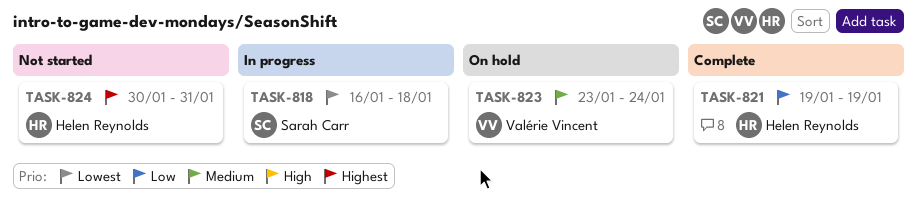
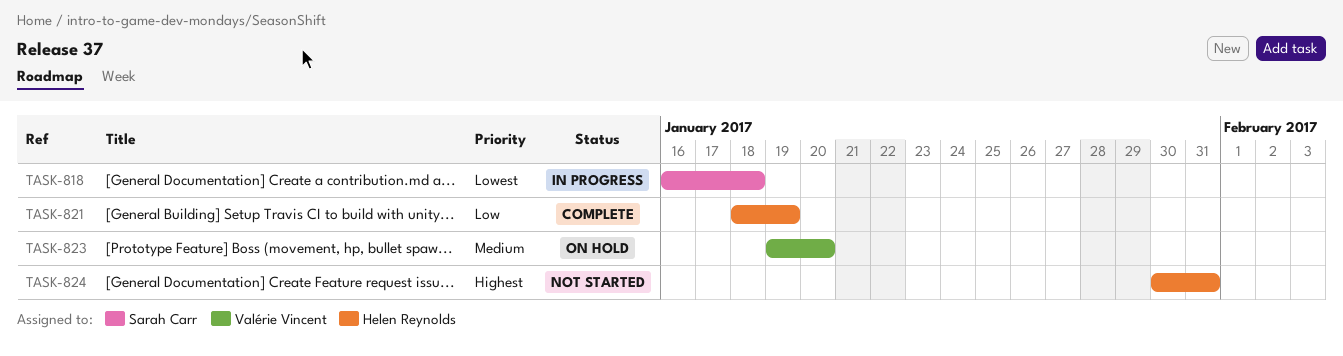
TASK-821, start: Jan 19 -> Jan 18
TASK-823, start: Jan 23 -> Jan 19
TASK-823, due: Jan 24 -> Jan 20

